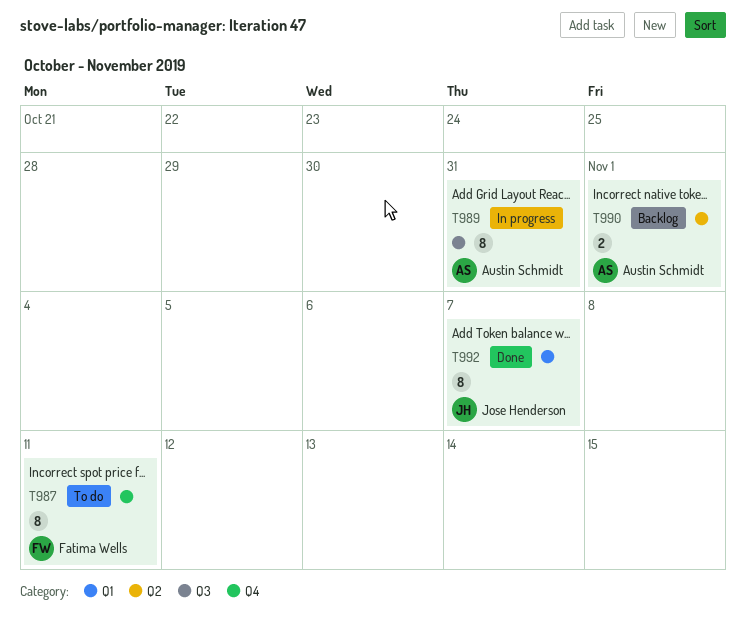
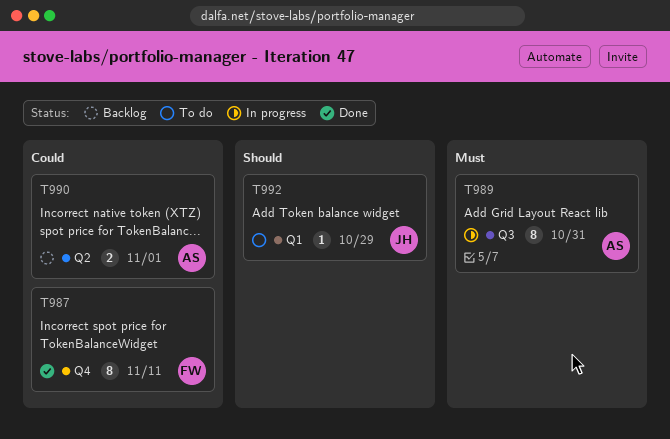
T987, status: To do -> Done
T992, status: Done -> To do
T992, estimate: 8 -> 1
T992, due: Nov 7 -> Oct 29

